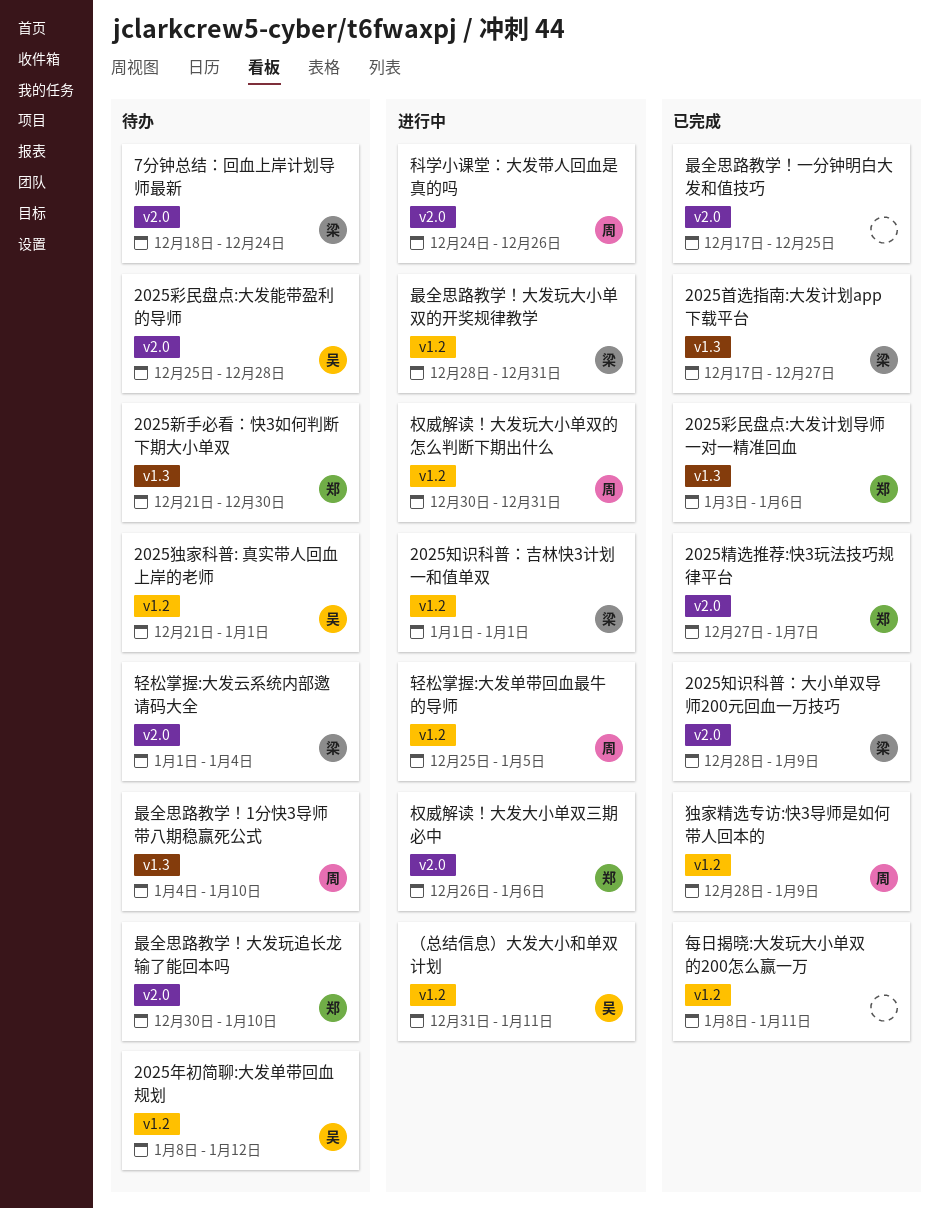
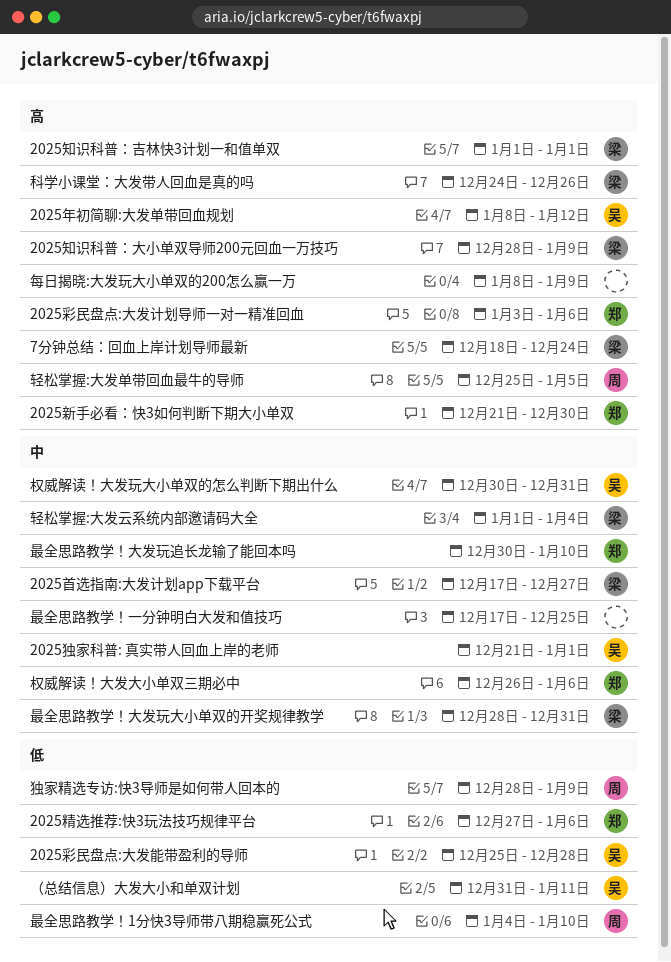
2025精选推荐:快3玩法技巧规律平台, due: Jan 7 -> Jan 6
权威解读！大发玩大小单双的怎么判断下期出什么, owner: 周 -> 吴
每日揭晓:大发玩大小单双的200怎么赢一万, due: Jan 11 -> Jan 9
科学小课堂：大发带人回血是真的吗, owner: 周 -> 梁

